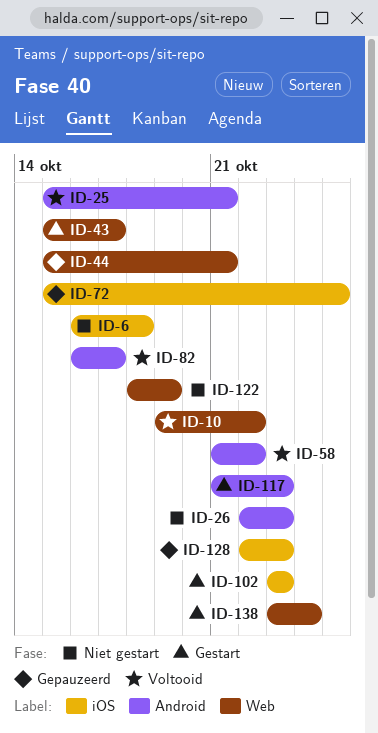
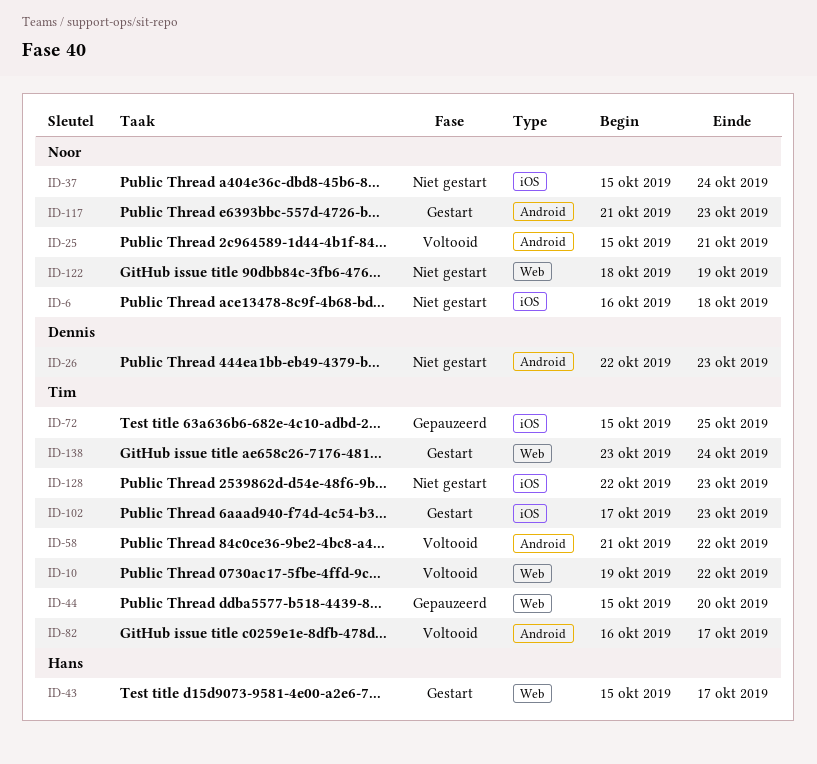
ID-37: none -> present
ID-44, due: Oct 21 -> Oct 20
ID-102, start: Oct 23 -> Oct 17
ID-128, status: Gepauzeerd -> Niet gestart

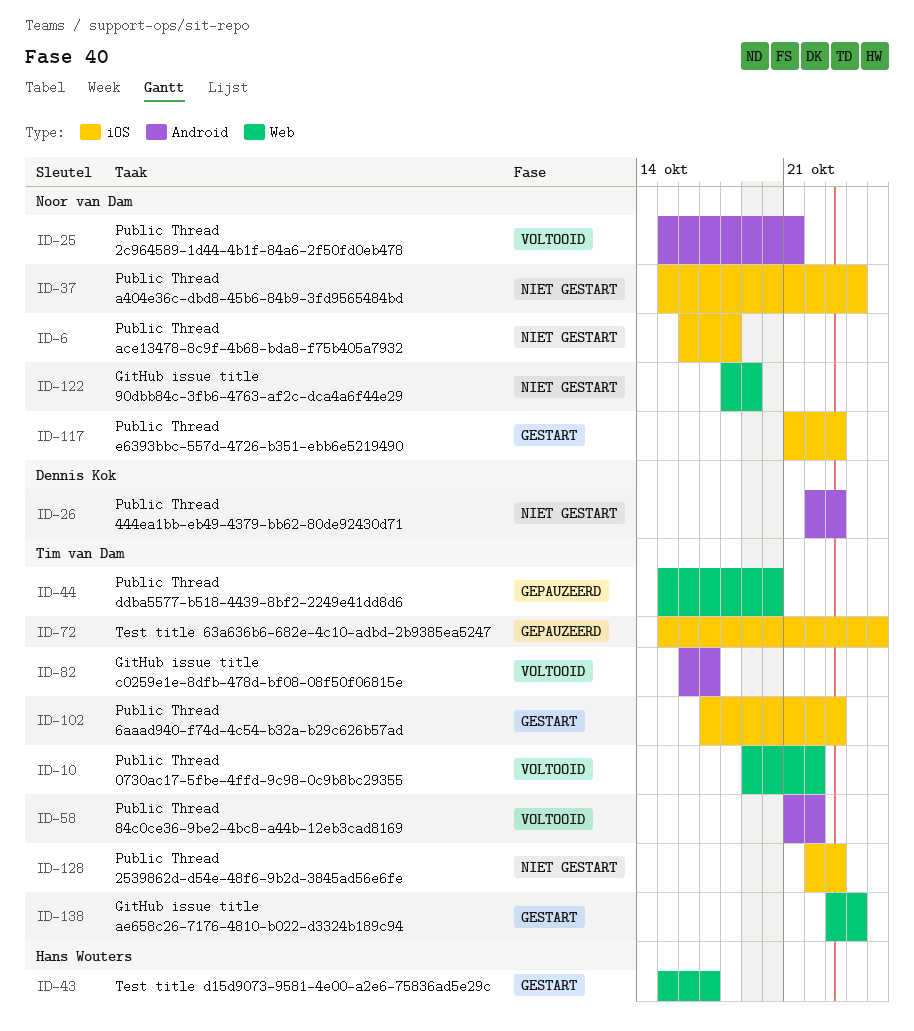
ID-117, label: Android -> iOS

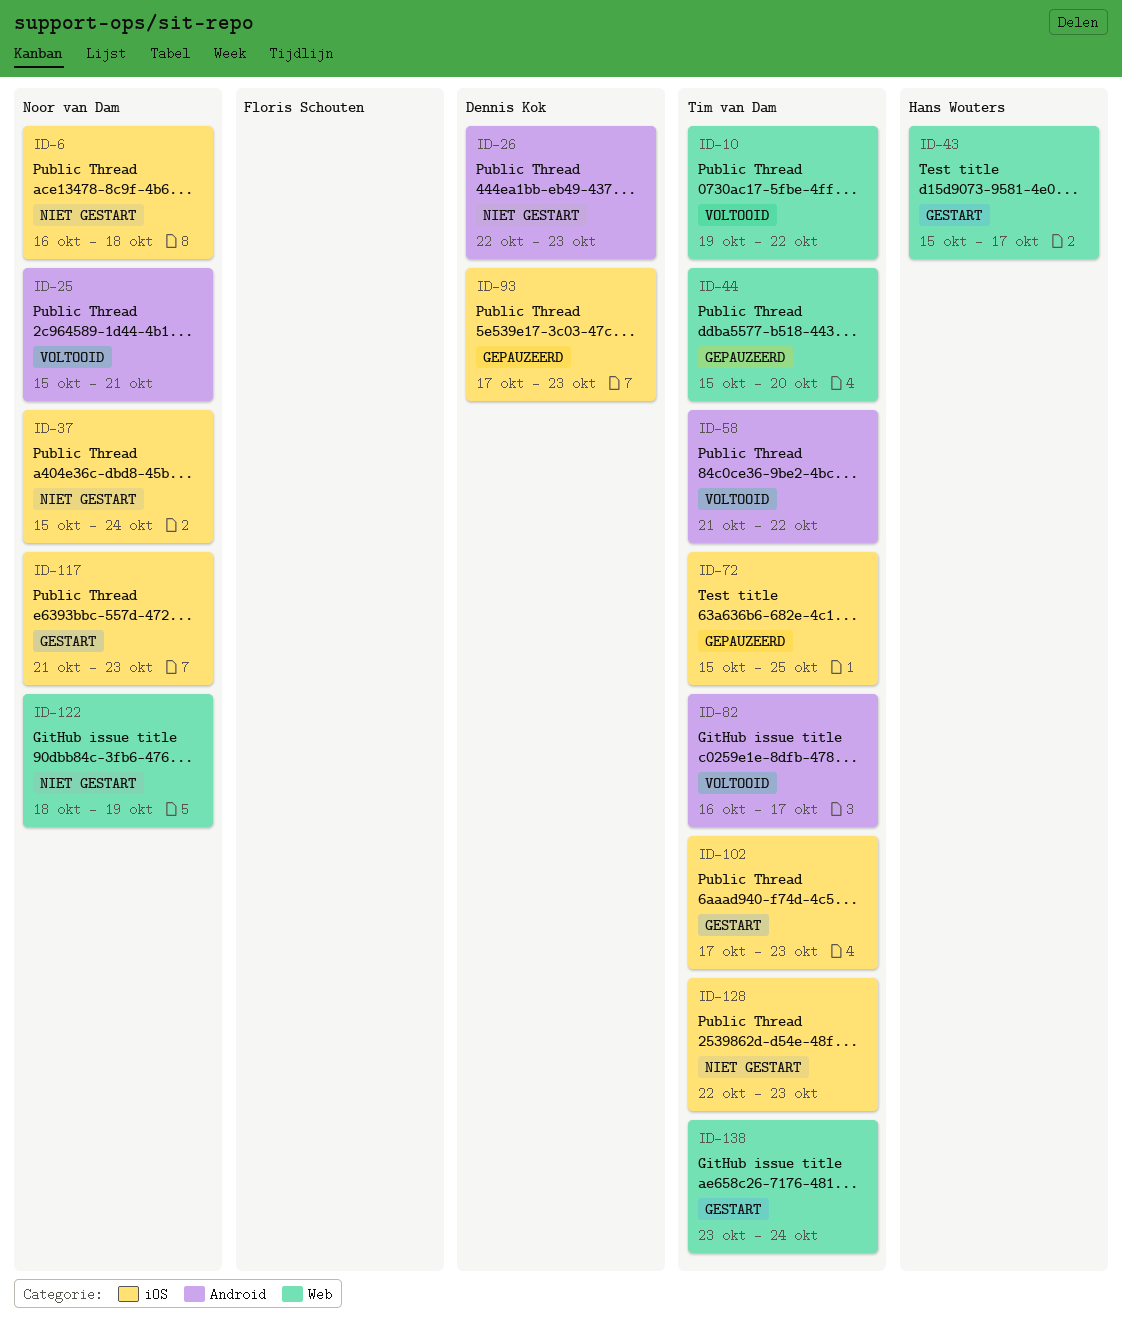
ID-93: none -> present

